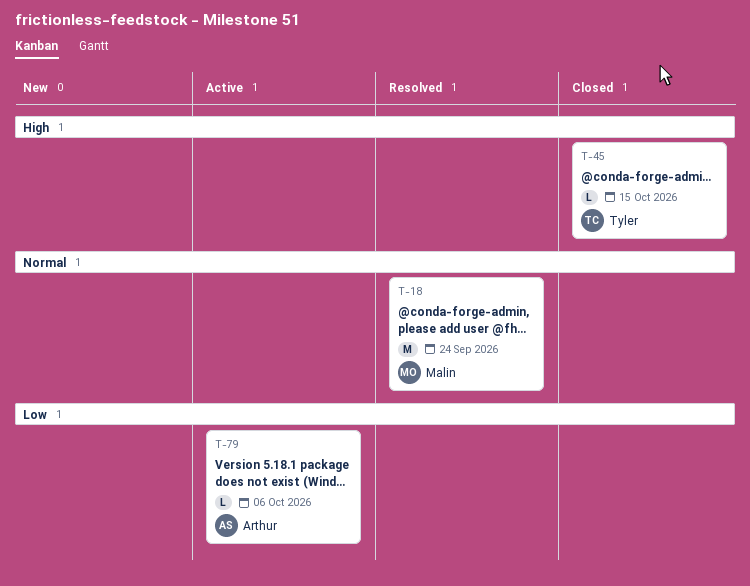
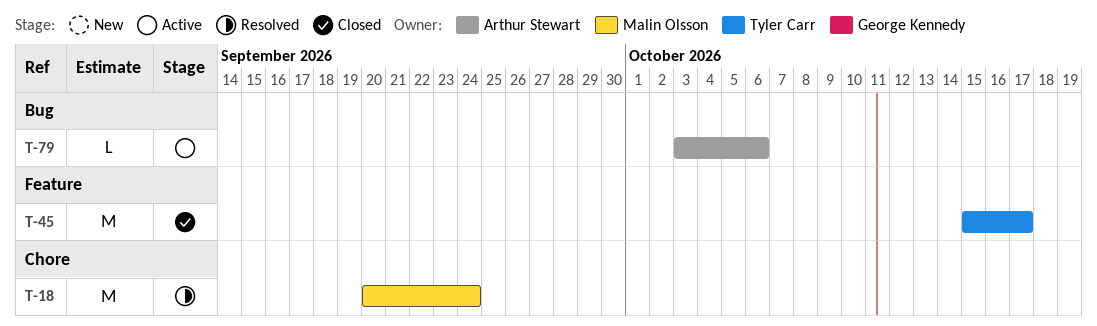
T-45, estimate: L -> M
T-45, due: Oct 15 -> Oct 17

